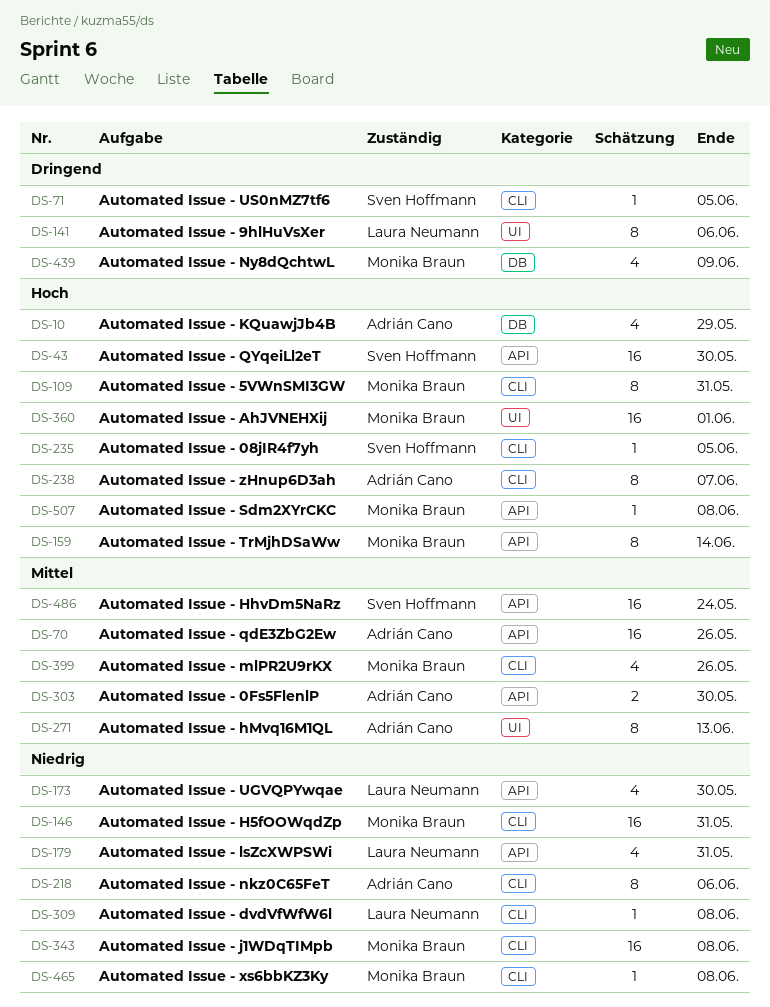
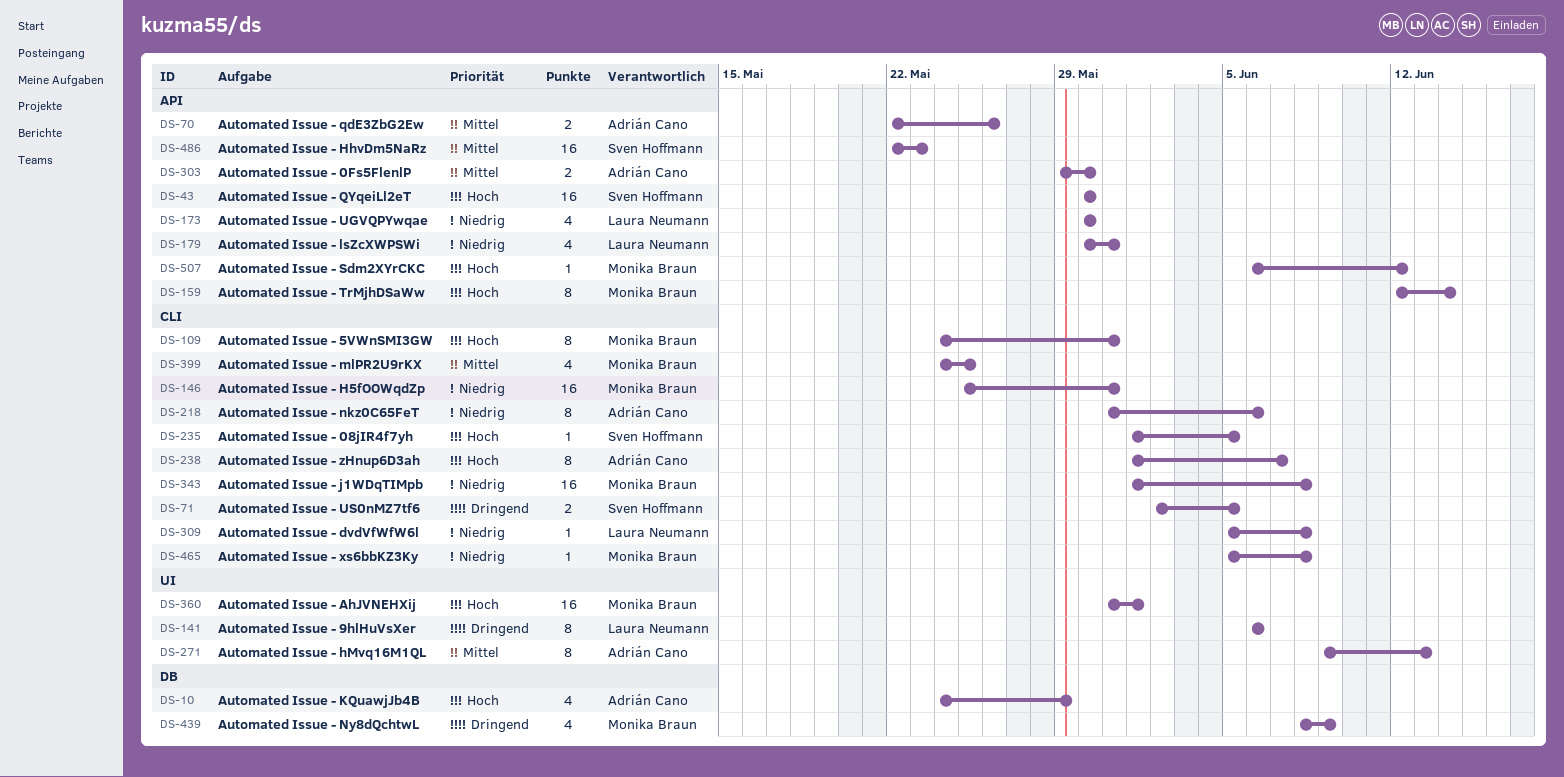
DS-70, estimate: 16 -> 2
DS-71, estimate: 1 -> 2
DS-399, due: May 26 -> May 25
DS-486, due: May 24 -> May 23
DS-507, due: Jun 8 -> Jun 12

